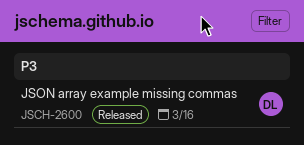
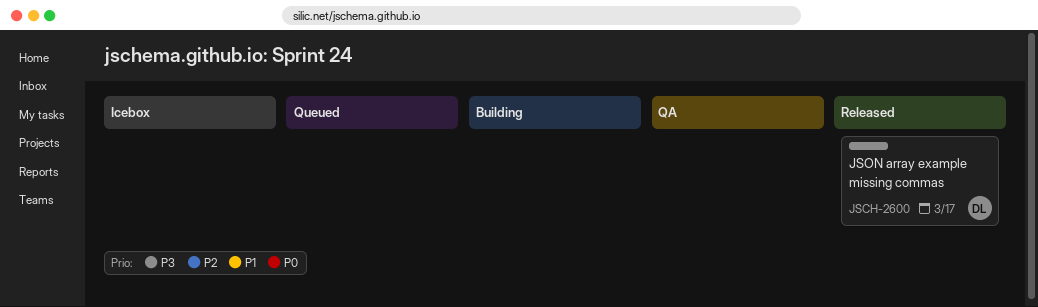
JSCH-2600, due: Mar 16 -> Mar 17

